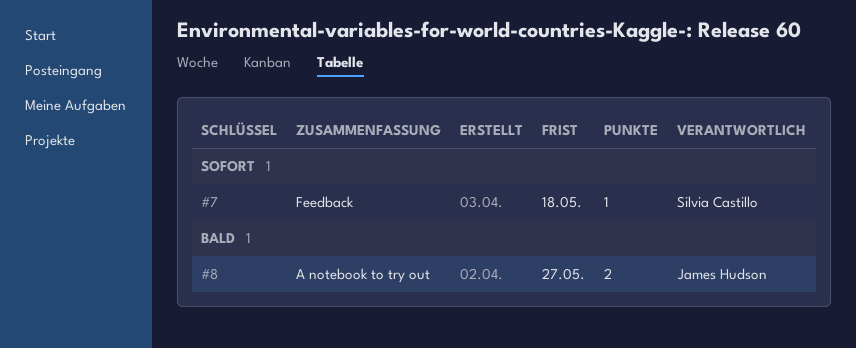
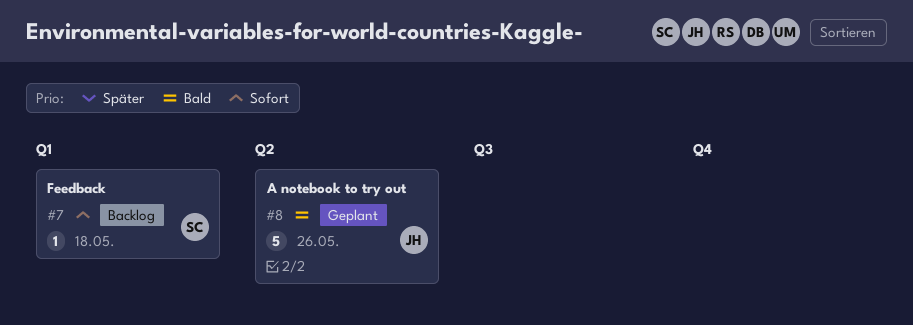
#8, estimate: 2 -> 5
#8, due: May 27 -> May 26

